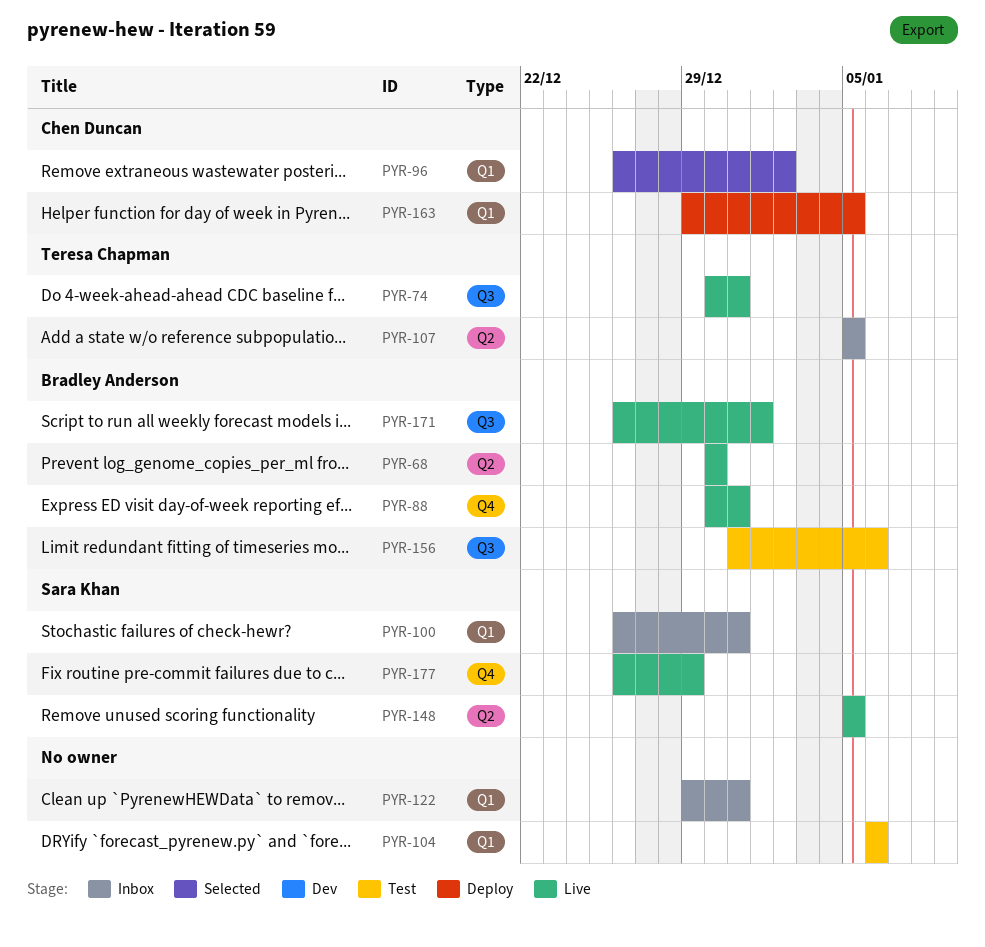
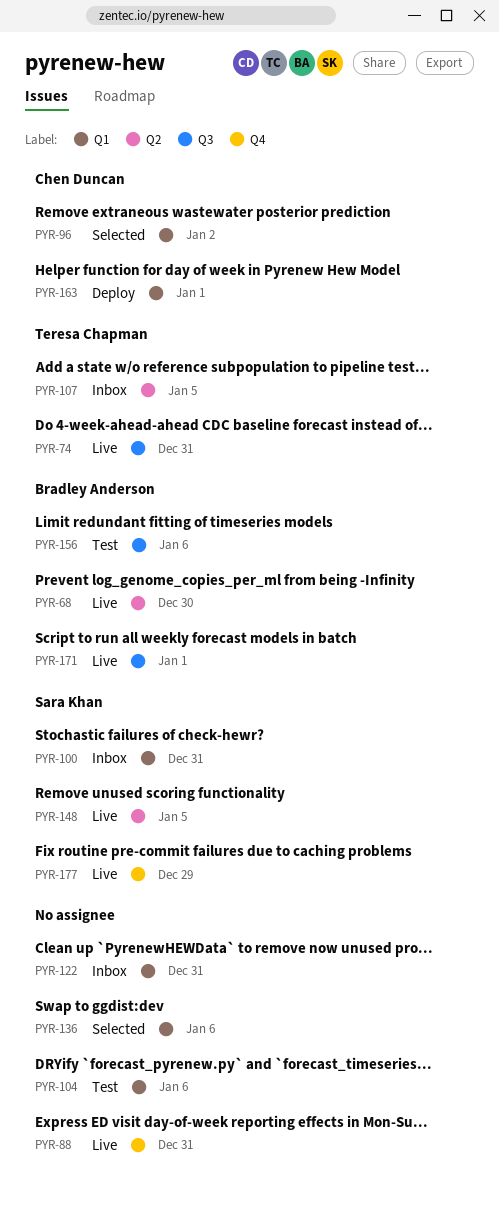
PYR-88, owner: Bradley Anderson -> none
PYR-136: none -> present
PYR-163, due: Jan 5 -> Jan 1

